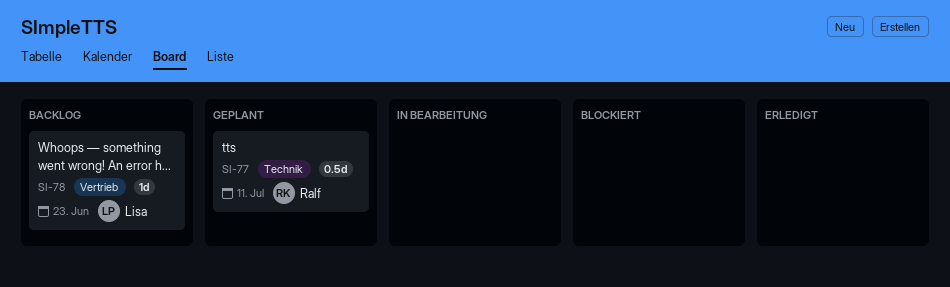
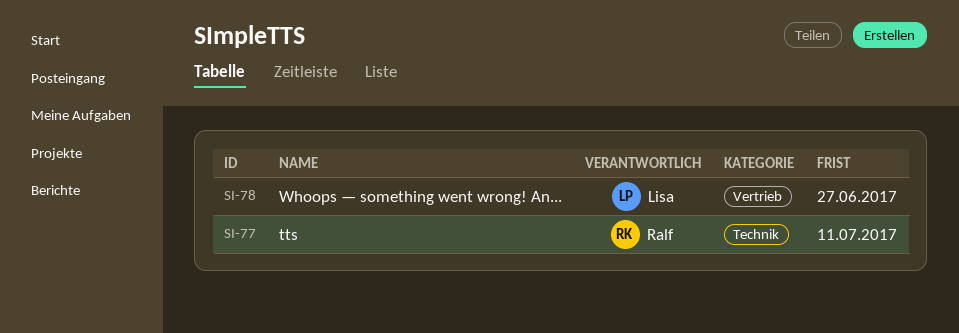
SI-78, due: Jun 23 -> Jun 27

